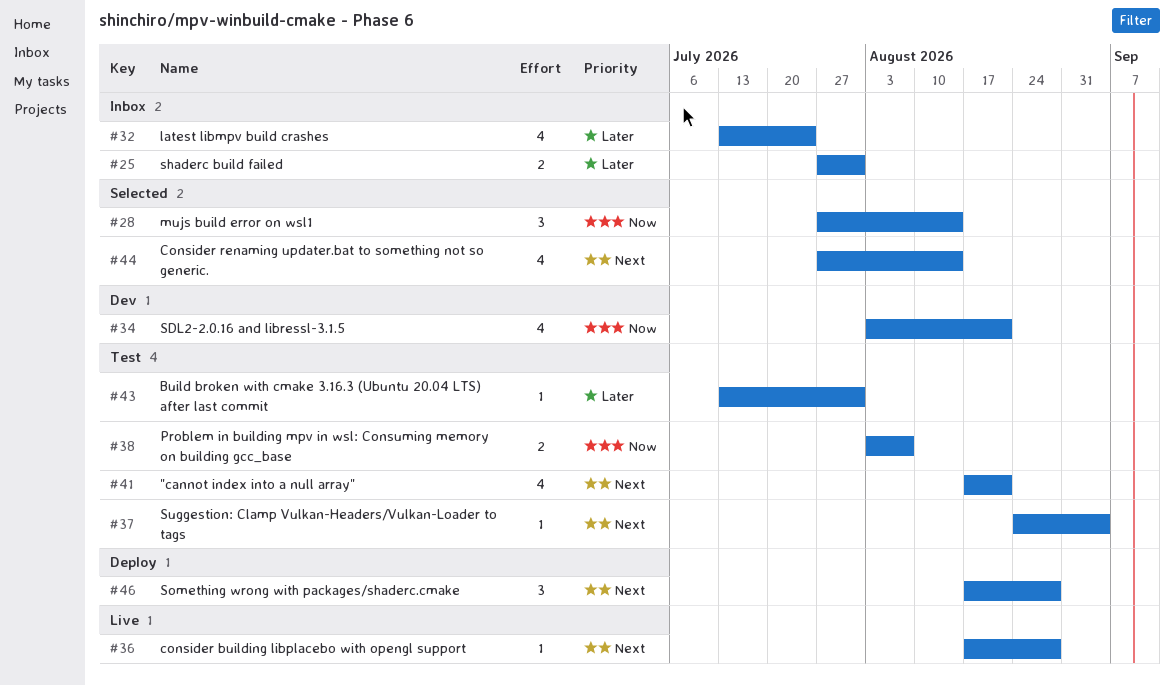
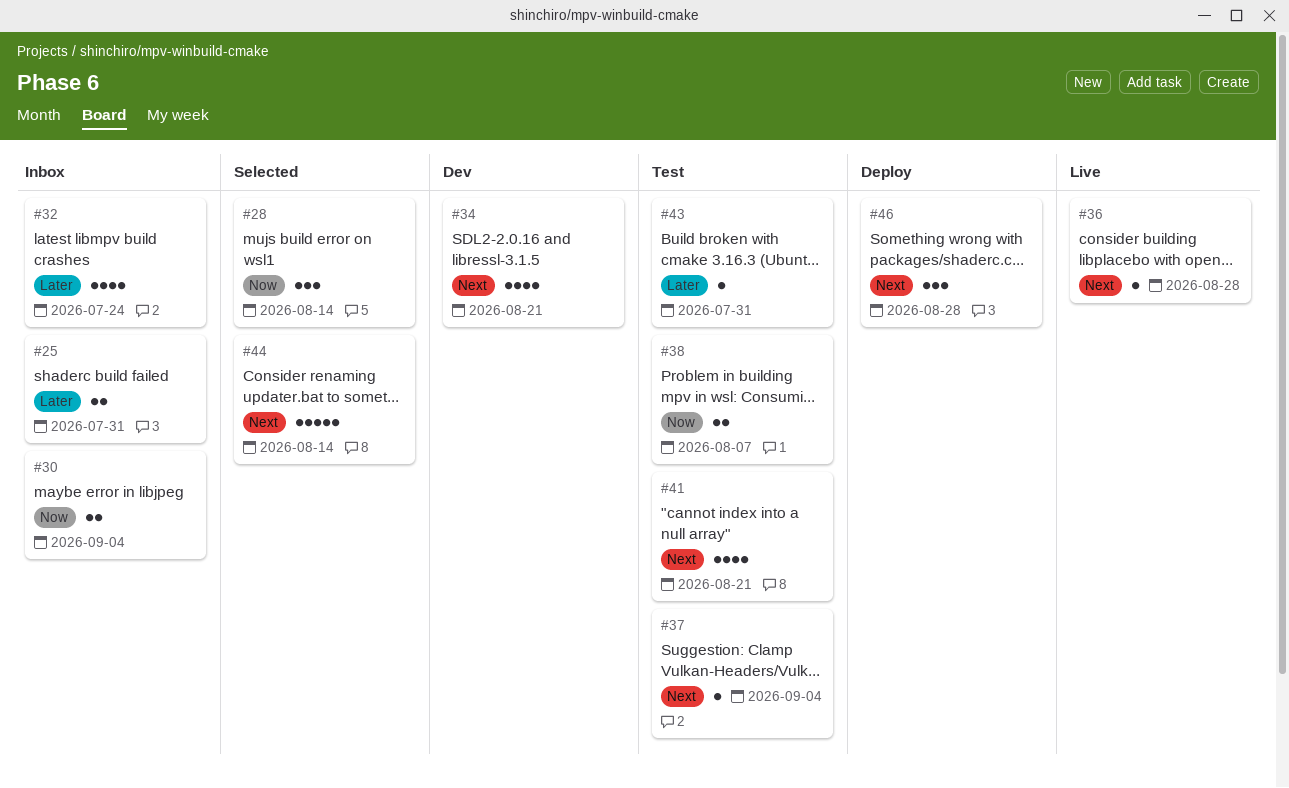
#30: none -> present
#34, priority: Now -> Next
#44, estimate: 4 -> 5

